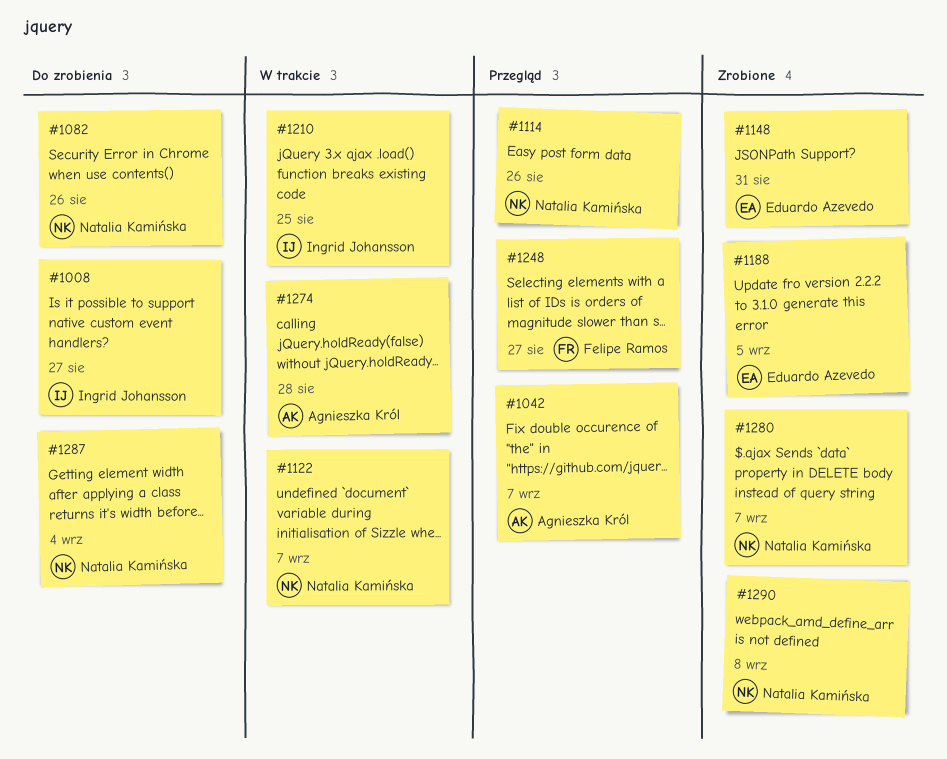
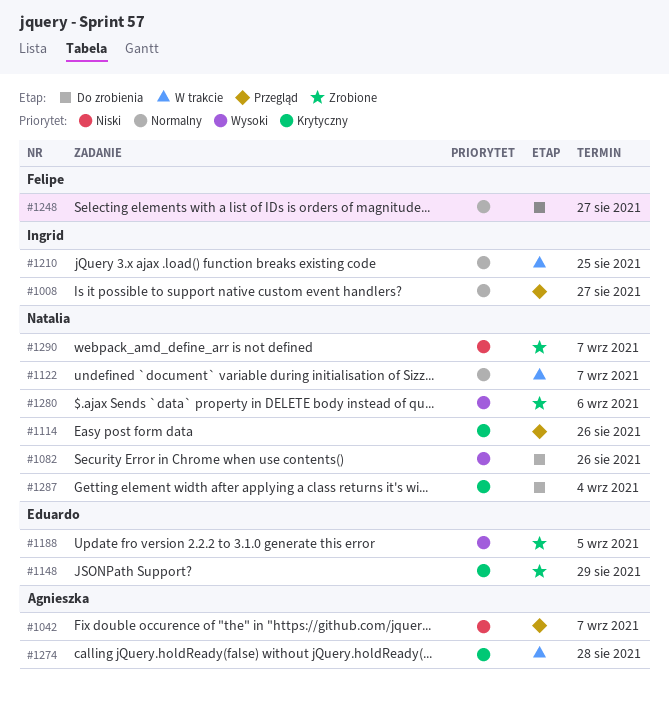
#1008, status: Do zrobienia -> Przegląd
#1148, due: Aug 31 -> Aug 29
#1248, status: Przegląd -> Do zrobienia
#1280, due: Sep 7 -> Sep 6
#1290, due: Sep 8 -> Sep 7

